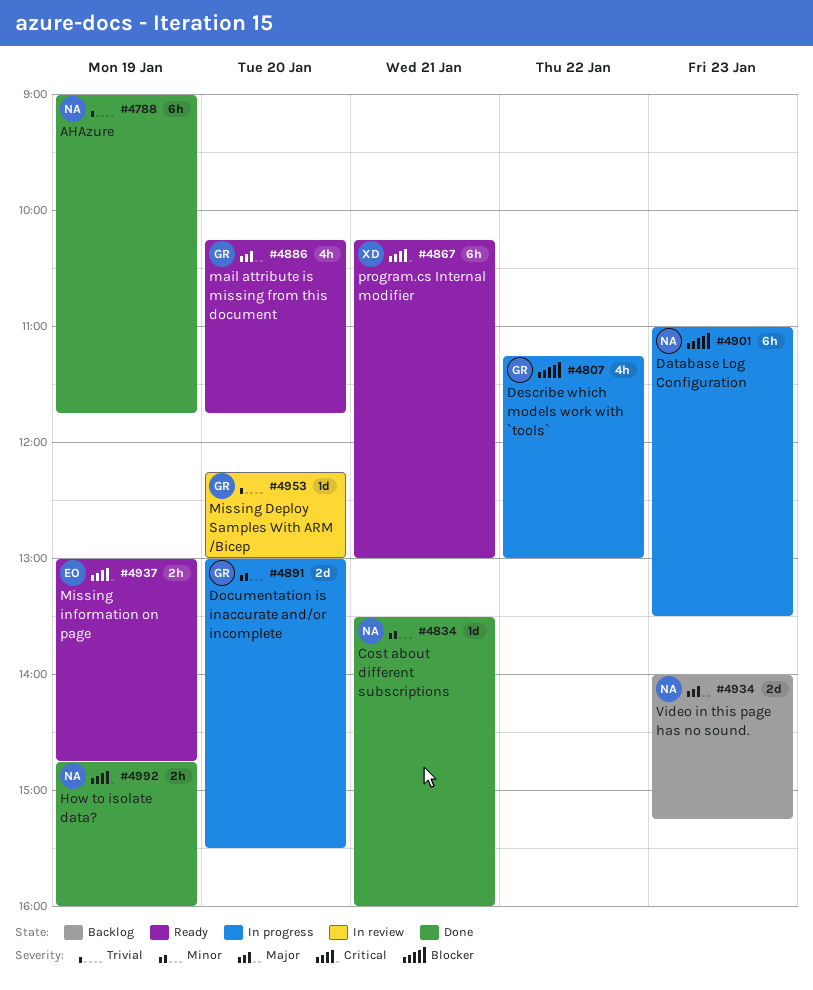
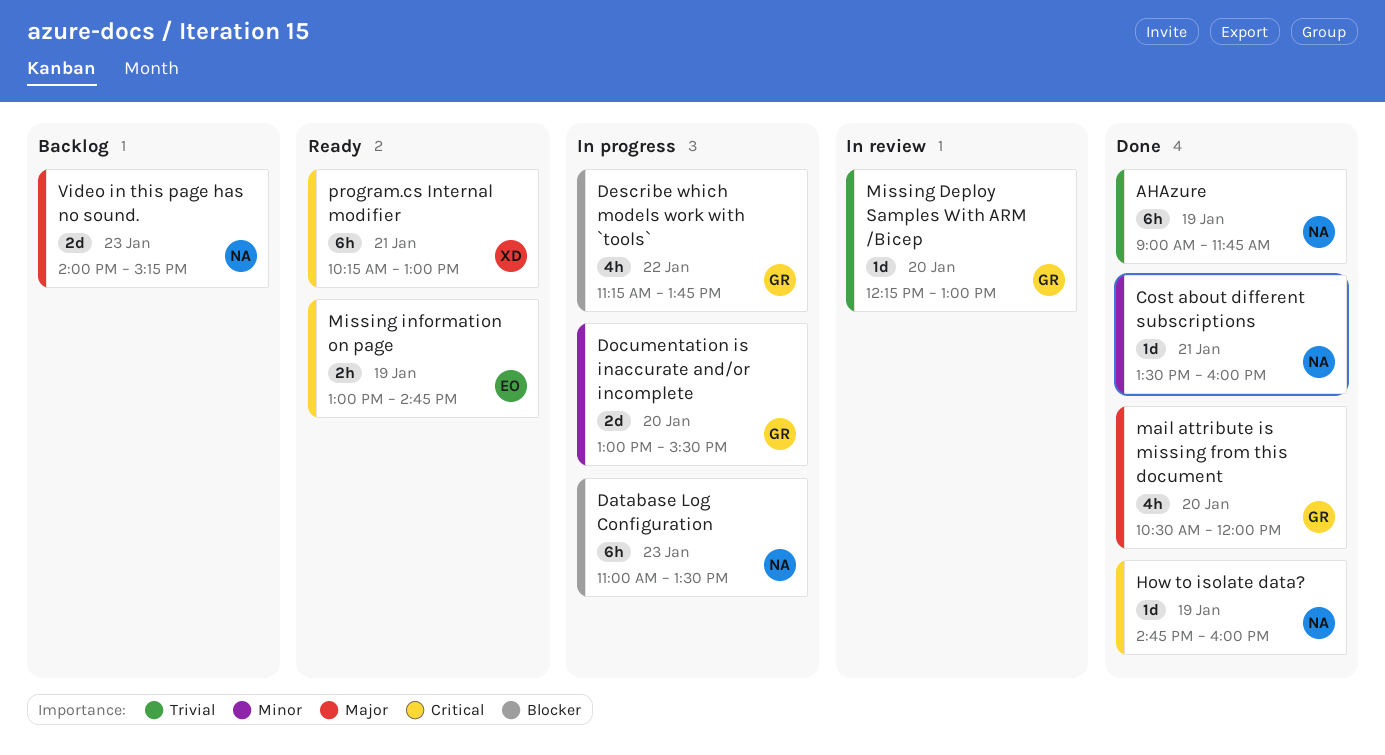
Describe which models work with `tools`, ends: 13:00 -> 13:45
How to isolate data?, estimate: 2h -> 1d
mail attribute is missing from this document, status: Ready -> Done
mail attribute is missing from this document, begins: 10:15 -> 10:30
mail attribute is missing from this document, ends: 11:45 -> 12:00

